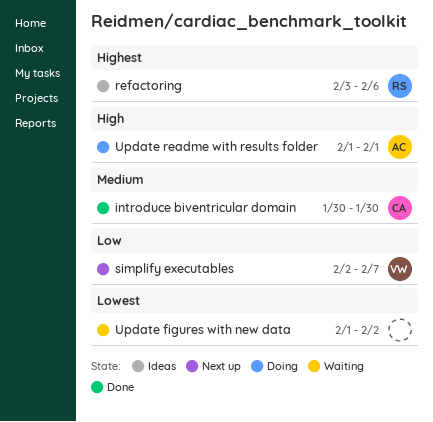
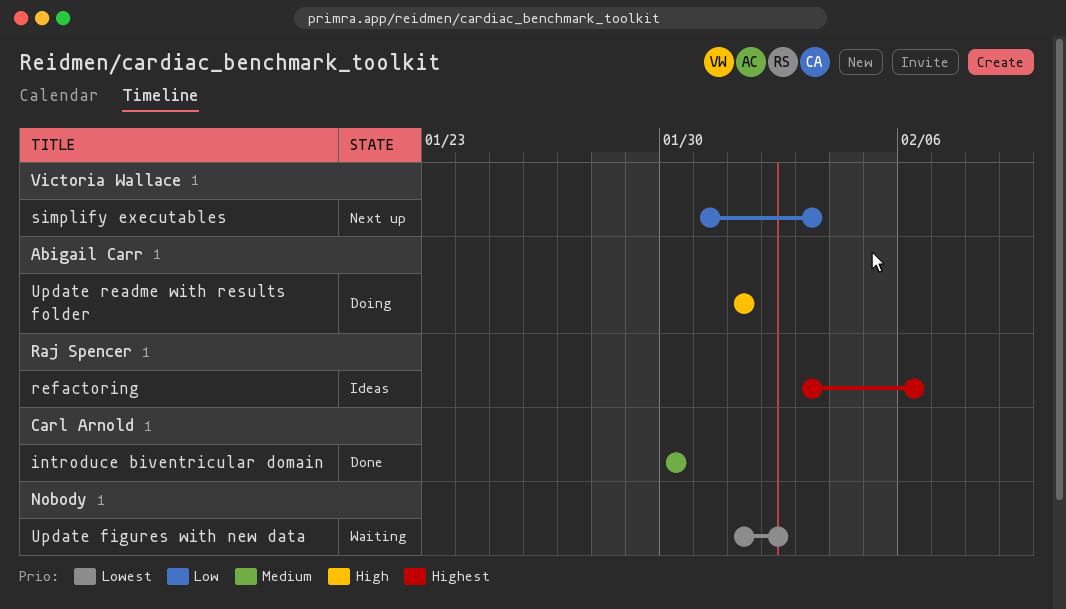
simplify executables, start: Feb 2 -> Jan 31
simplify executables, due: Feb 7 -> Feb 3

